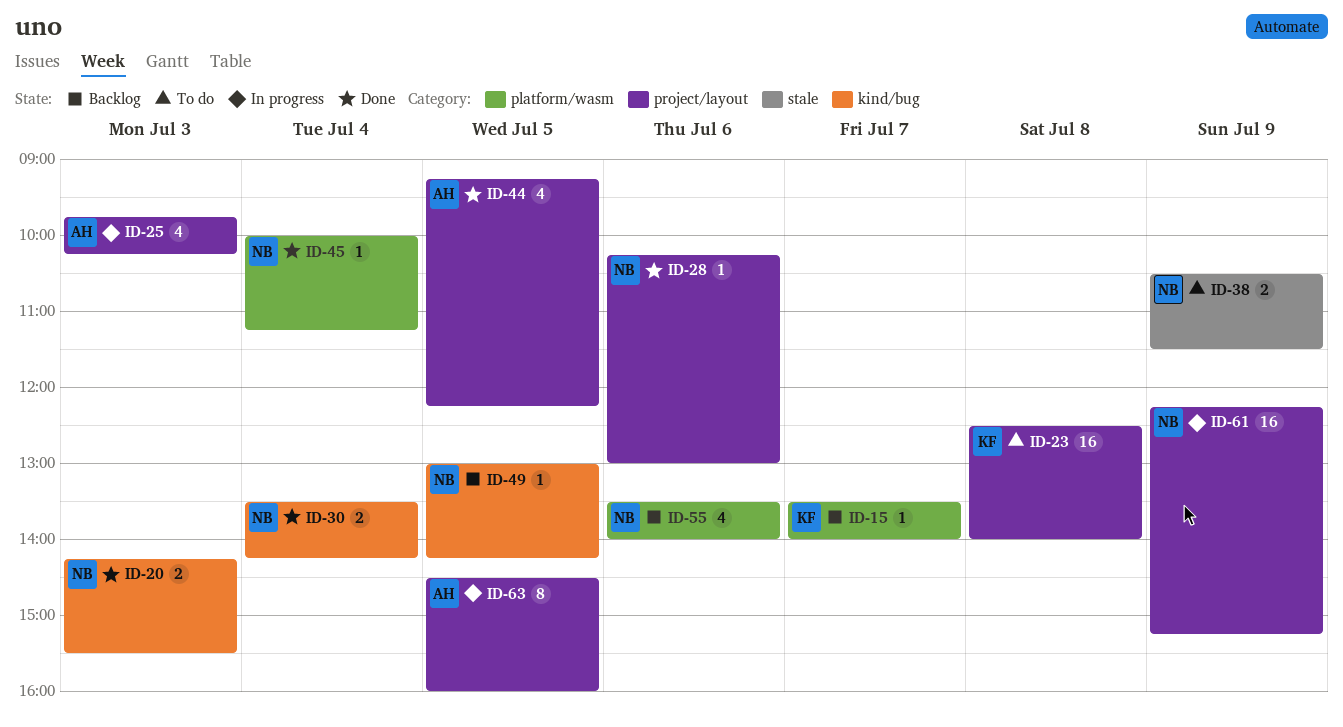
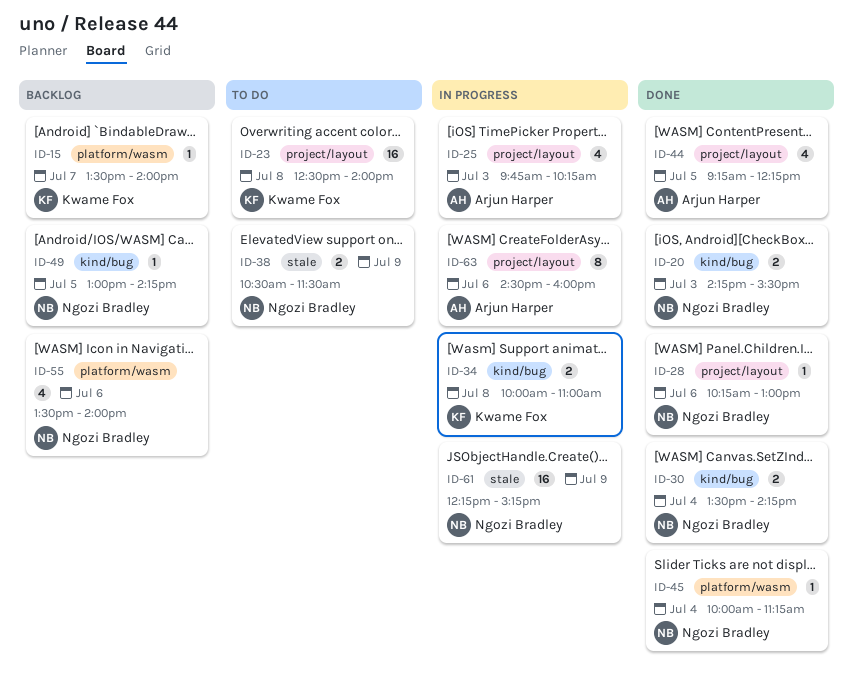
ID-34: none -> present
ID-61, label: project/layout -> stale
ID-63, day: Jul 5 -> Jul 6

